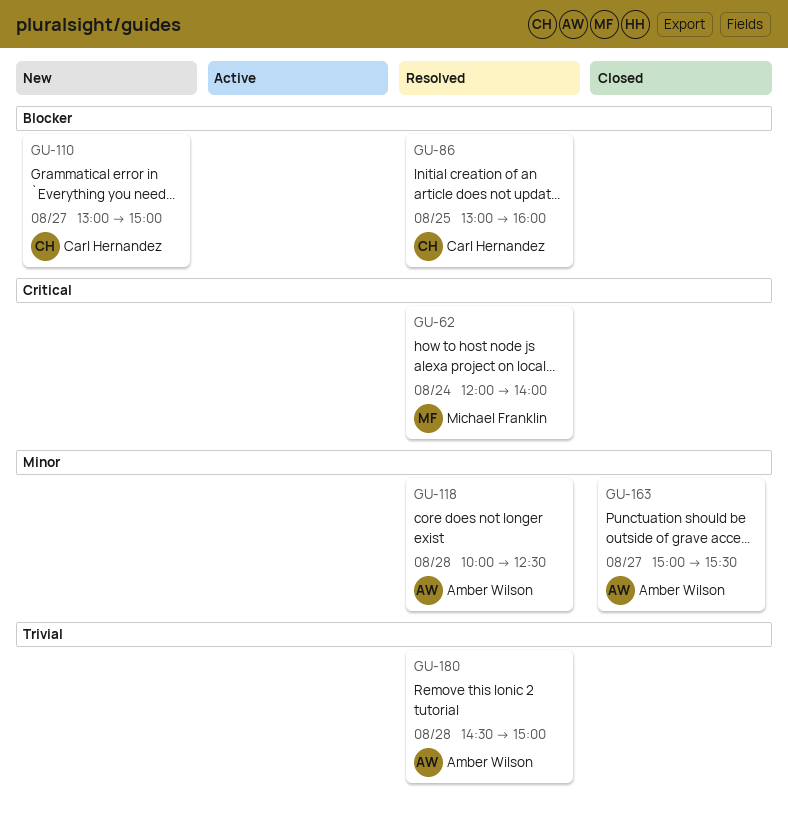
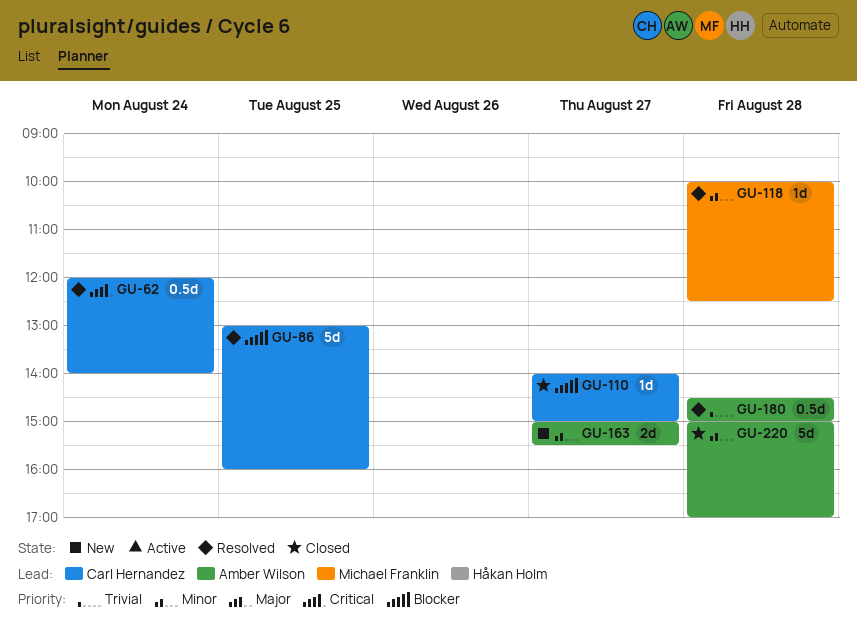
GU-62, owner: Michael Franklin -> Carl Hernandez
GU-110, status: New -> Closed
GU-110, begins: 13:00 -> 14:00
GU-118, owner: Amber Wilson -> Michael Franklin
GU-163, status: Closed -> New
GU-220: none -> present

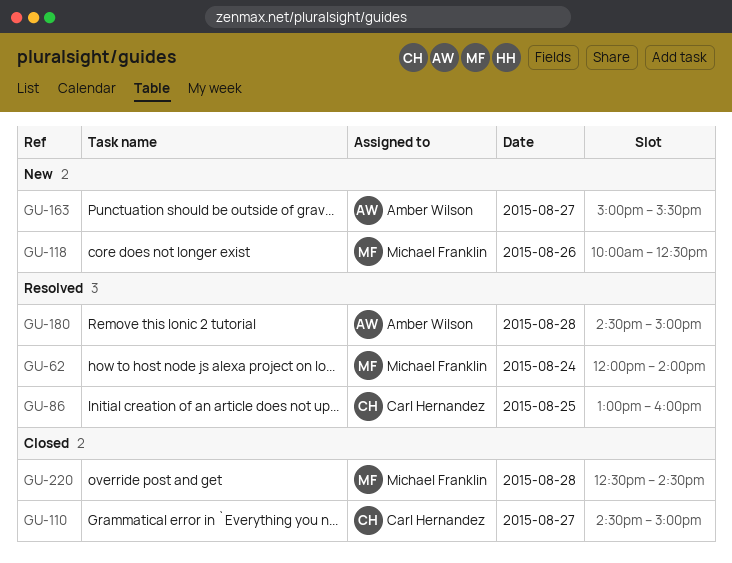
GU-62, owner: Carl Hernandez -> Michael Franklin
GU-110, begins: 14:00 -> 14:30
GU-118, status: Resolved -> New
GU-118, day: Aug 28 -> Aug 26
GU-220, owner: Amber Wilson -> Michael Franklin
GU-220, begins: 15:00 -> 12:30
GU-220, ends: 17:00 -> 14:30

